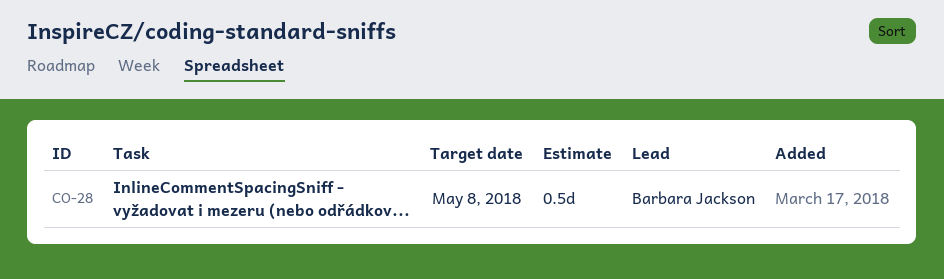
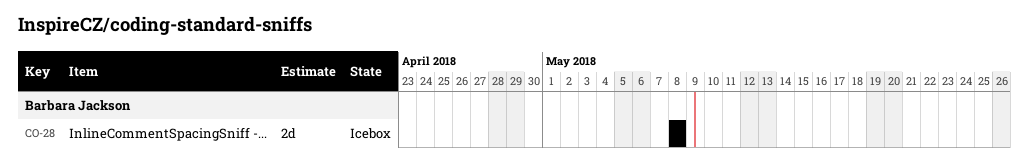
CO-28, estimate: 0.5d -> 2d

